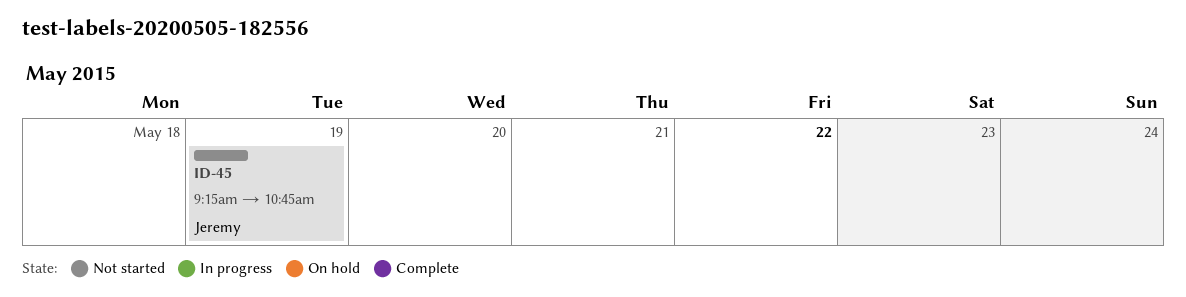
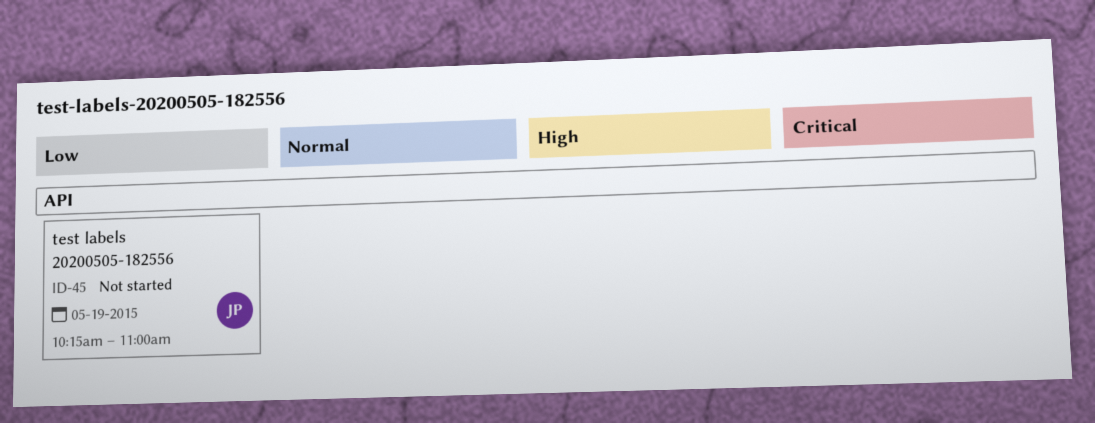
ID-45, begins: 09:15 -> 10:15
ID-45, ends: 10:45 -> 11:00

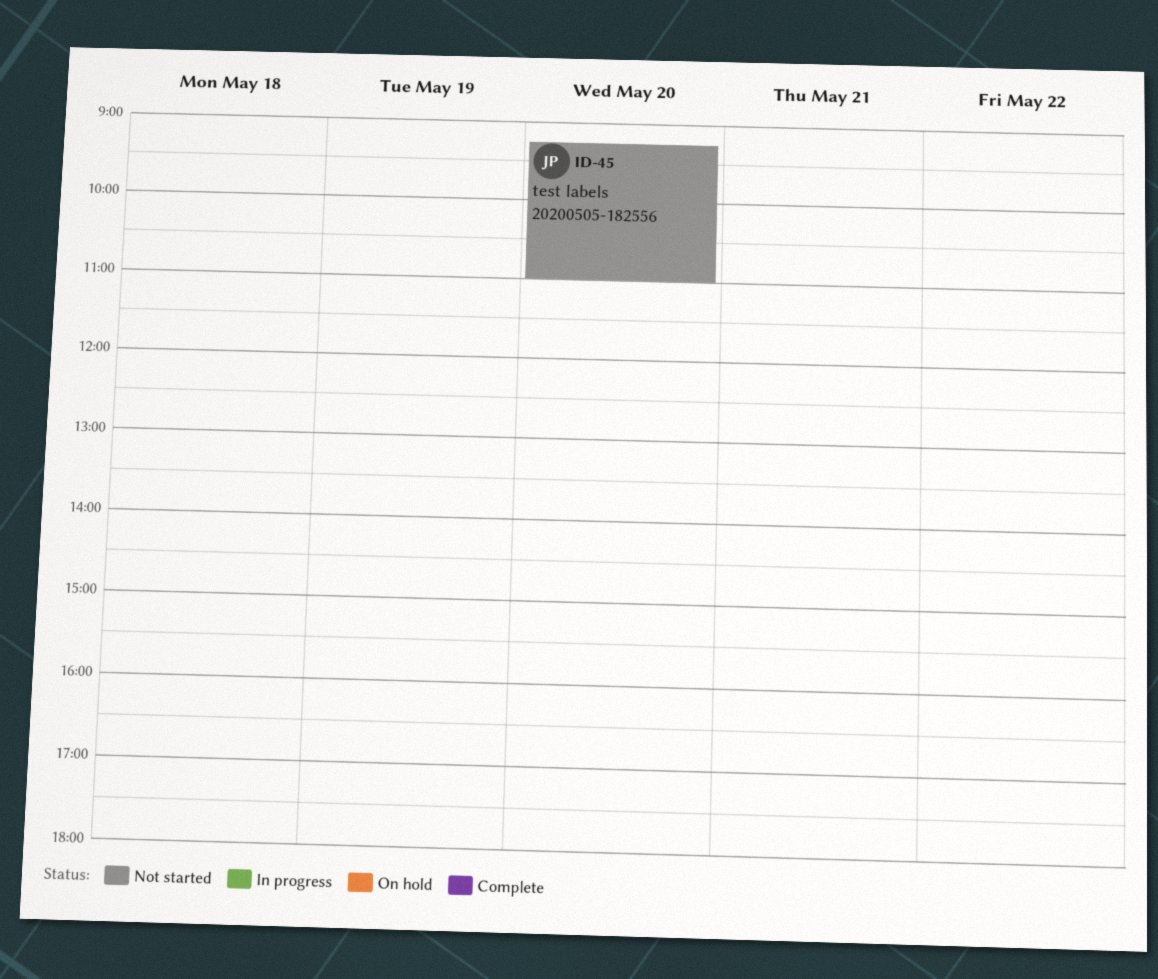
ID-45, day: May 19 -> May 20
ID-45, begins: 10:15 -> 09:15

